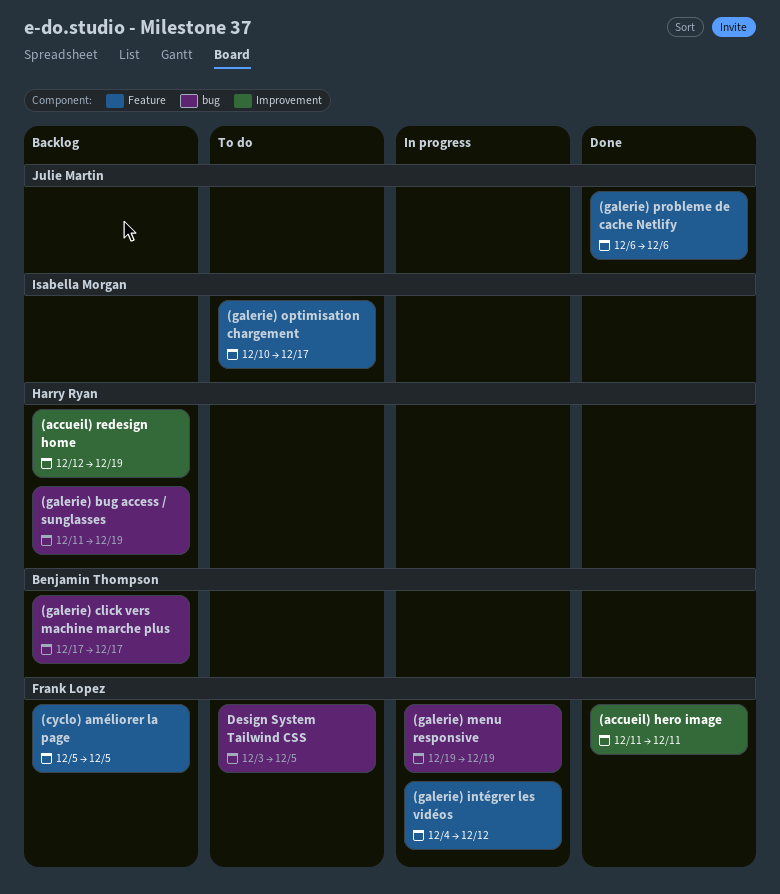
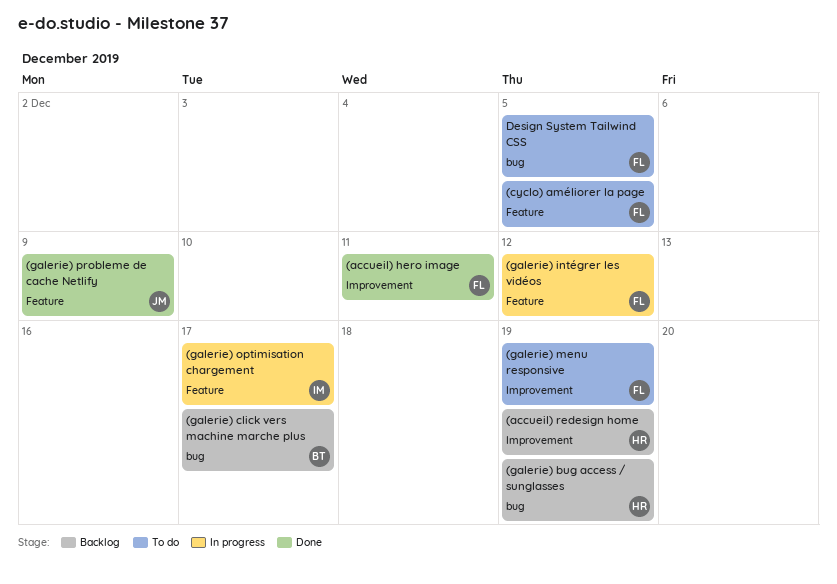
(cyclo) améliorer la page, status: Backlog -> To do
(galerie) menu responsive, status: In progress -> To do
(galerie) menu responsive, label: bug -> Improvement
(galerie) optimisation chargement, status: To do -> In progress
(galerie) probleme de cache Netlify, due: Dec 6 -> Dec 9

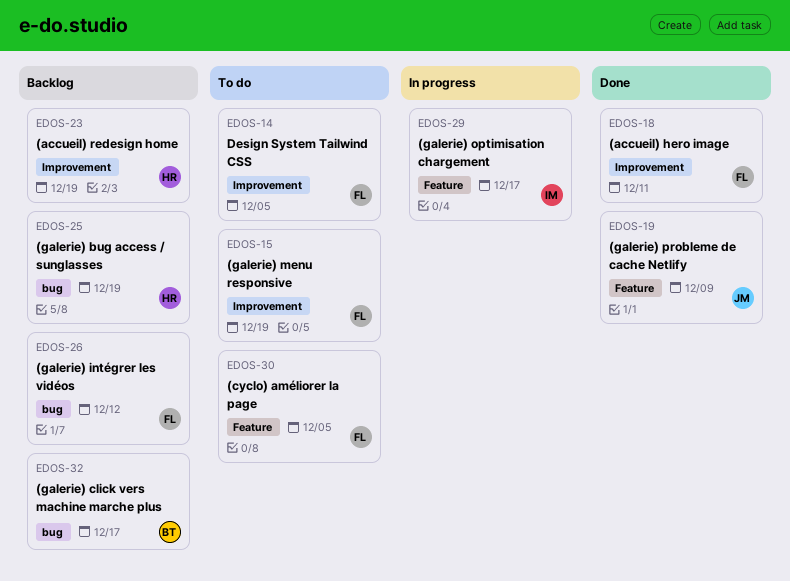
(galerie) intégrer les vidéos, status: In progress -> Backlog
(galerie) intégrer les vidéos, label: Feature -> bug
Design System Tailwind CSS, label: bug -> Improvement

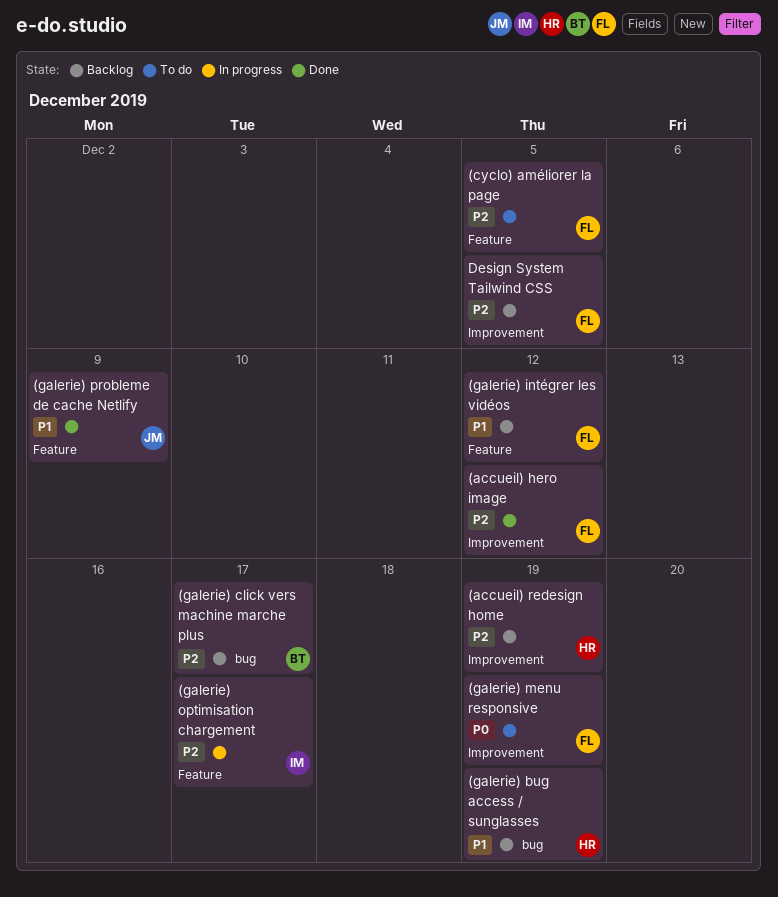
(accueil) hero image, due: Dec 11 -> Dec 12
(galerie) intégrer les vidéos, label: bug -> Feature
Design System Tailwind CSS, status: To do -> Backlog

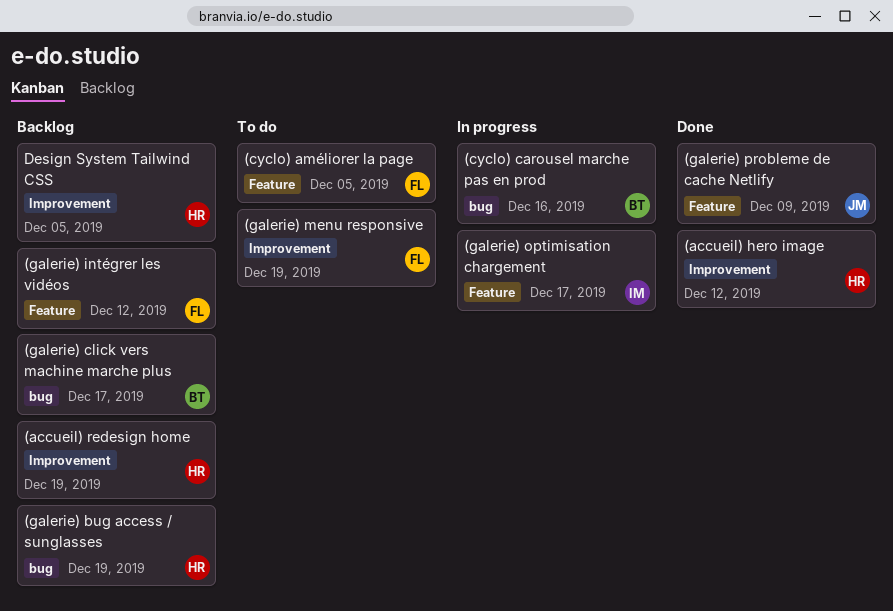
(accueil) hero image, owner: FL -> HR
(cyclo) carousel marche pas en prod: none -> present
Design System Tailwind CSS, owner: FL -> HR

